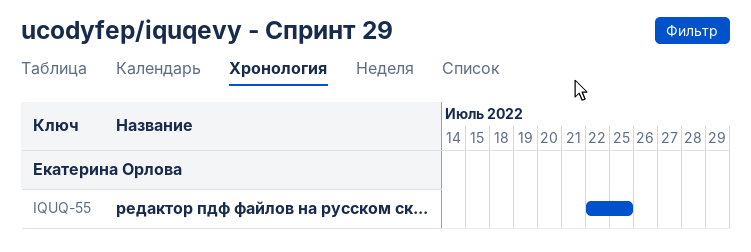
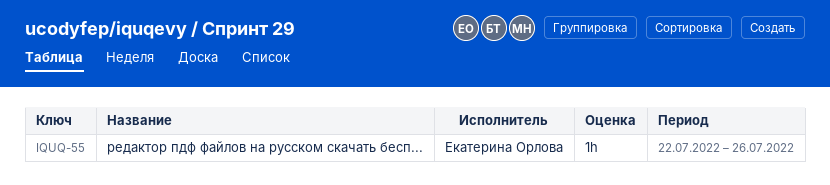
IQUQ-55, due: Jul 25 -> Jul 26

